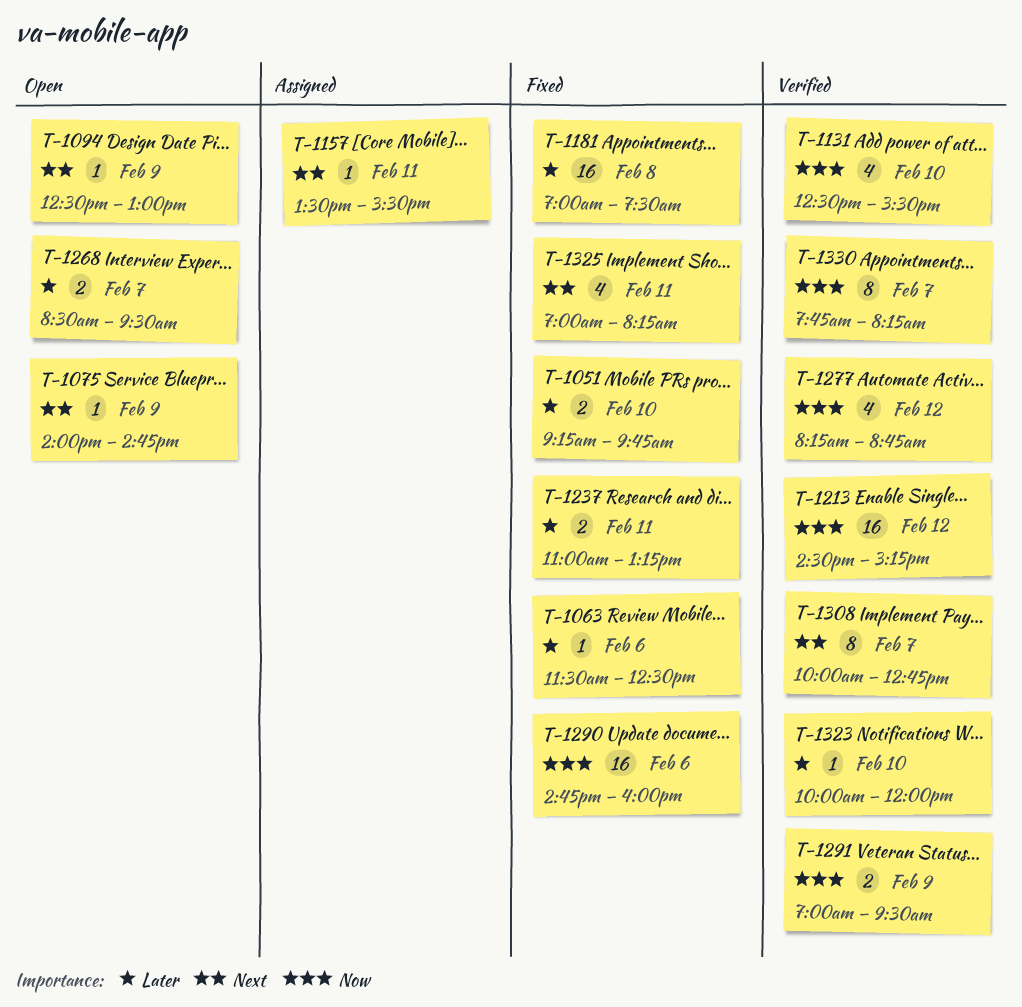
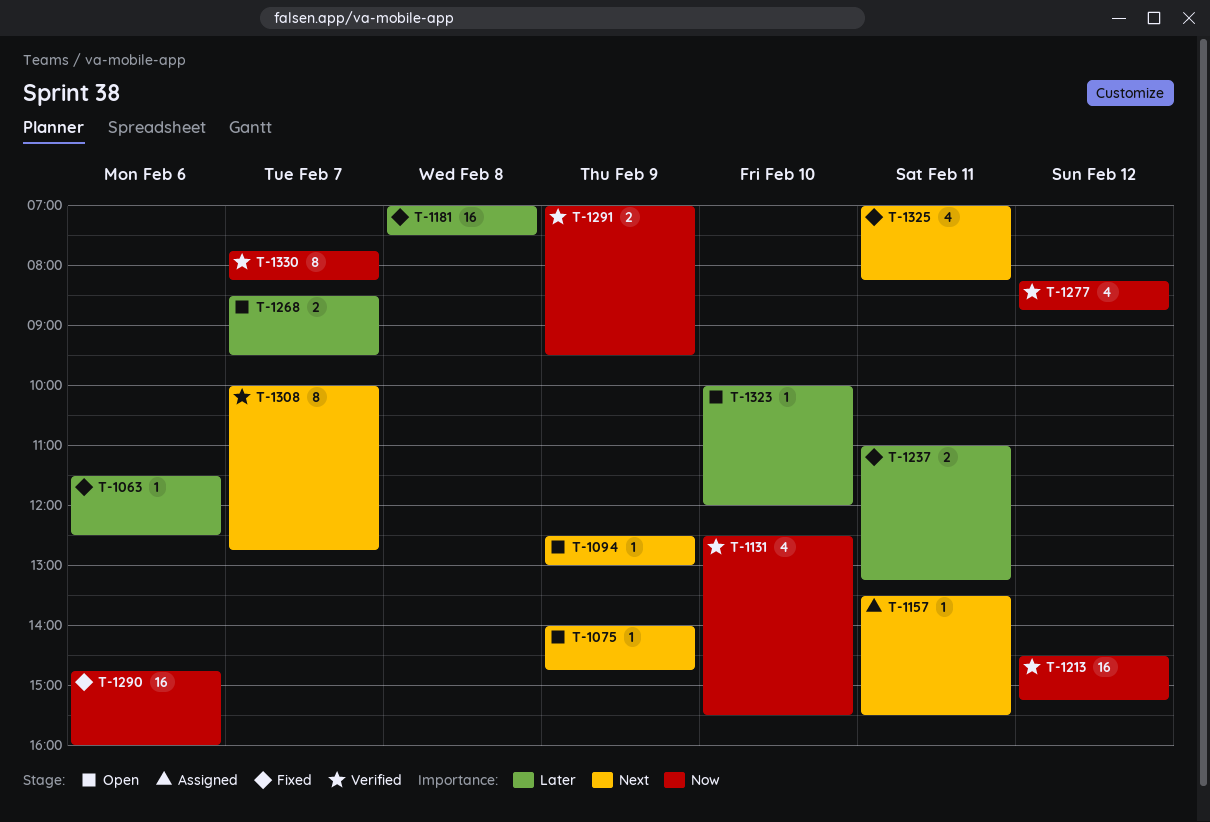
T-1051: present -> none
T-1323, status: Verified -> Open

